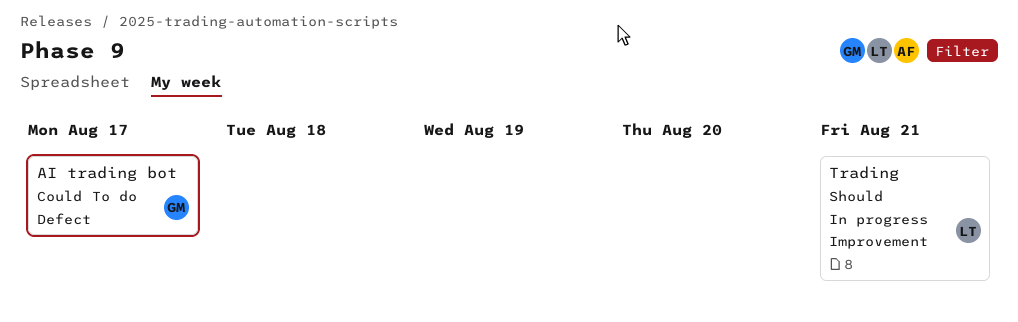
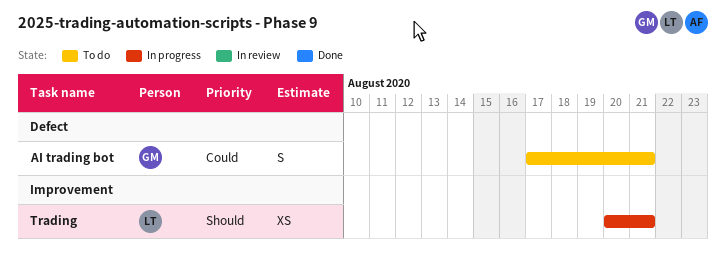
AI trading bot, due: Aug 17 -> Aug 21

